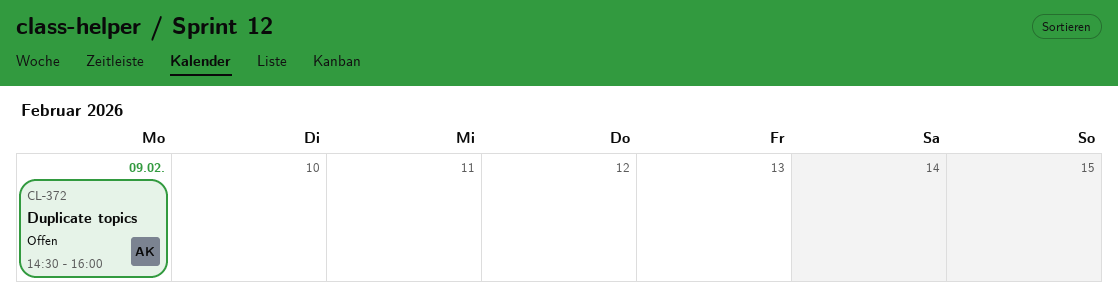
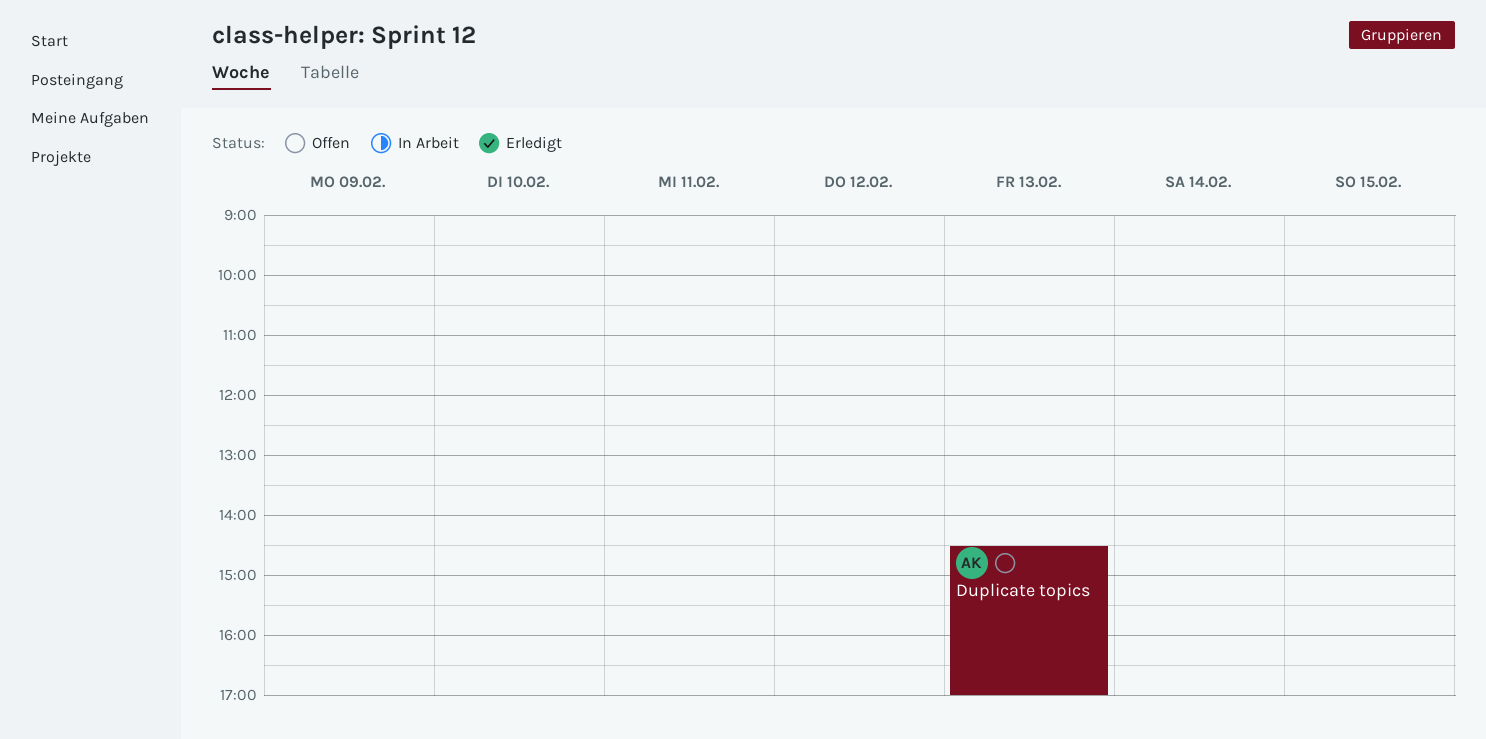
Duplicate topics, day: Feb 9 -> Feb 13
Duplicate topics, ends: 16:00 -> 17:00

